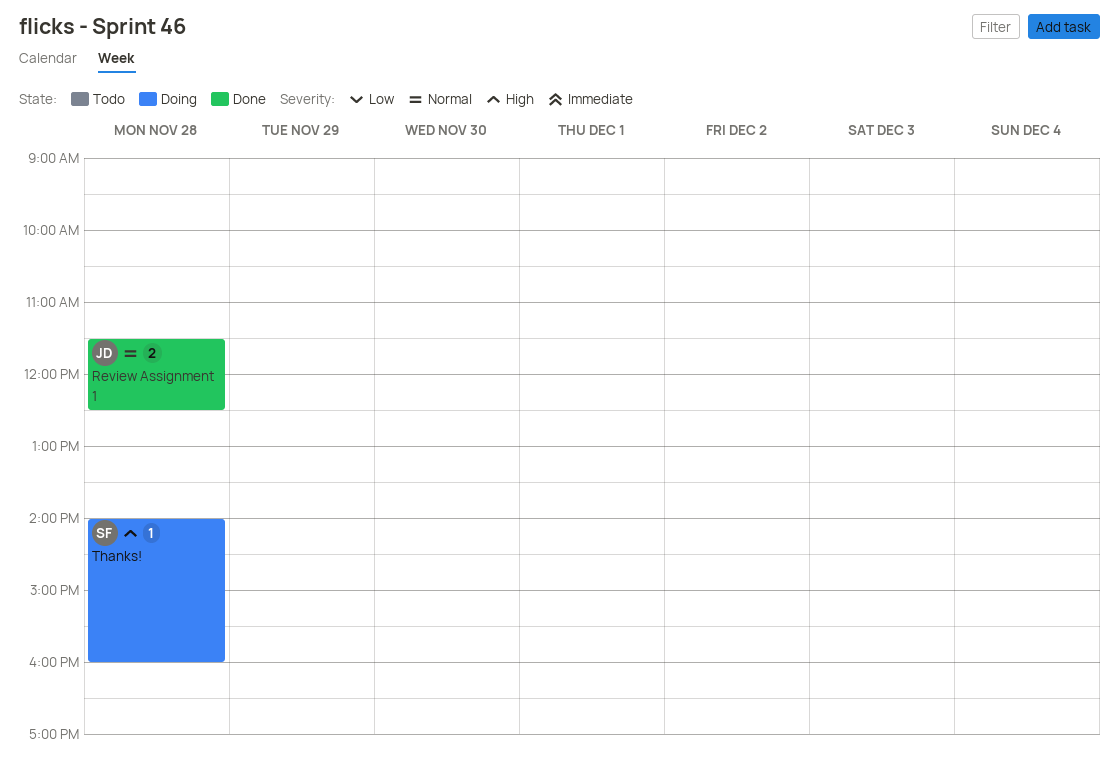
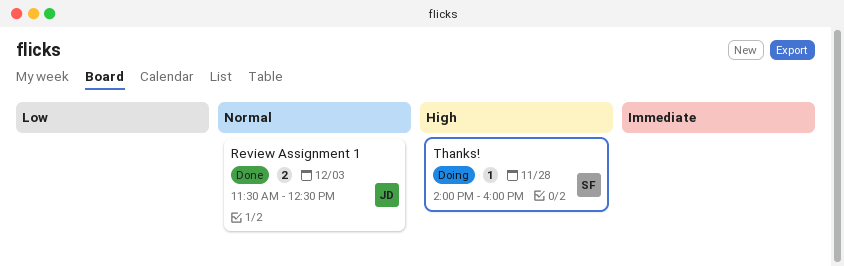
Review Assignment 1, day: Nov 28 -> Dec 3

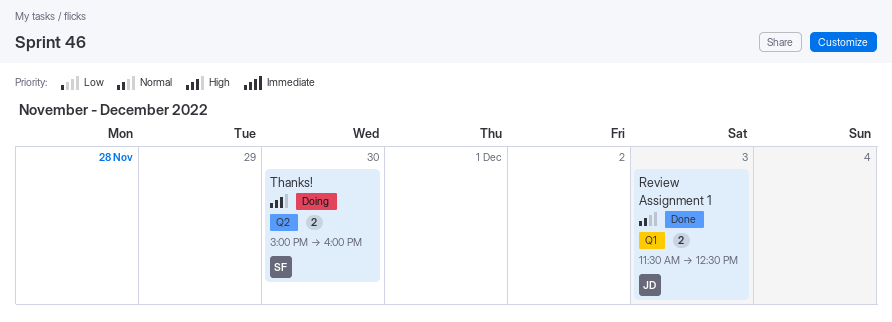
Thanks!, estimate: 1 -> 2
Thanks!, day: Nov 28 -> Nov 30
Thanks!, begins: 14:00 -> 15:00

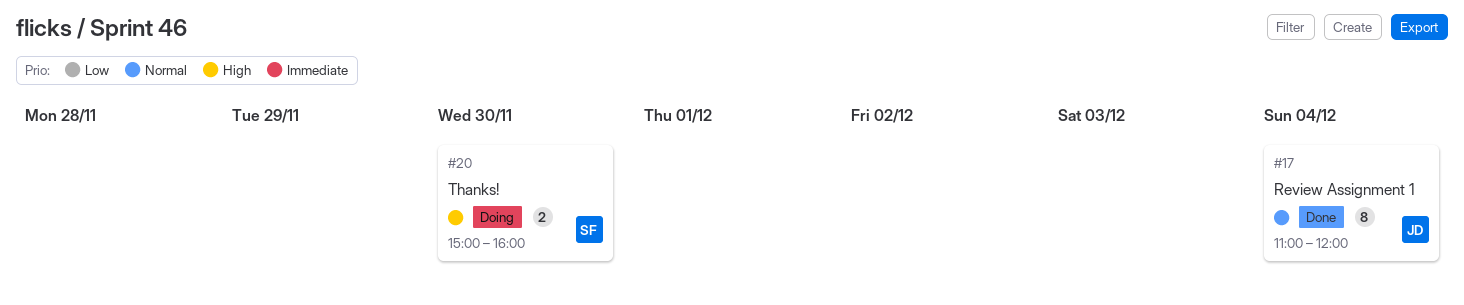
Review Assignment 1, estimate: 2 -> 8
Review Assignment 1, day: Dec 3 -> Dec 4
Review Assignment 1, begins: 11:30 -> 11:00
Review Assignment 1, ends: 12:30 -> 12:00

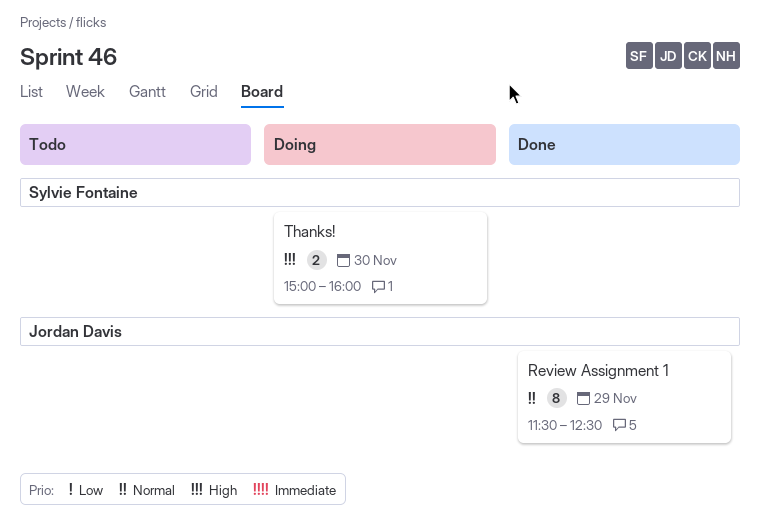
Review Assignment 1, day: Dec 4 -> Nov 29
Review Assignment 1, begins: 11:00 -> 11:30
Review Assignment 1, ends: 12:00 -> 12:30

